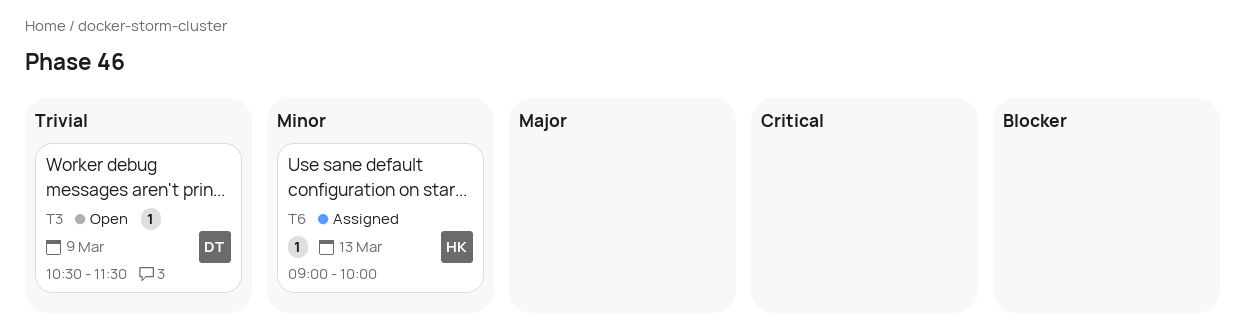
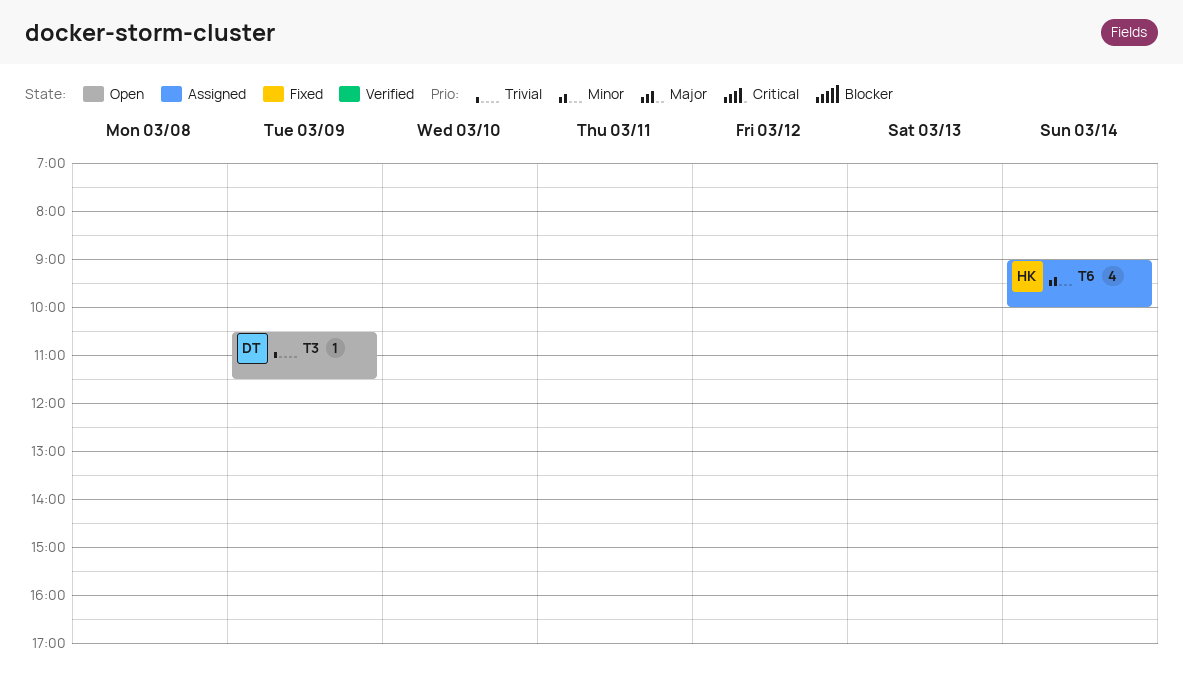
T6, estimate: 1 -> 4
T6, day: Mar 13 -> Mar 14

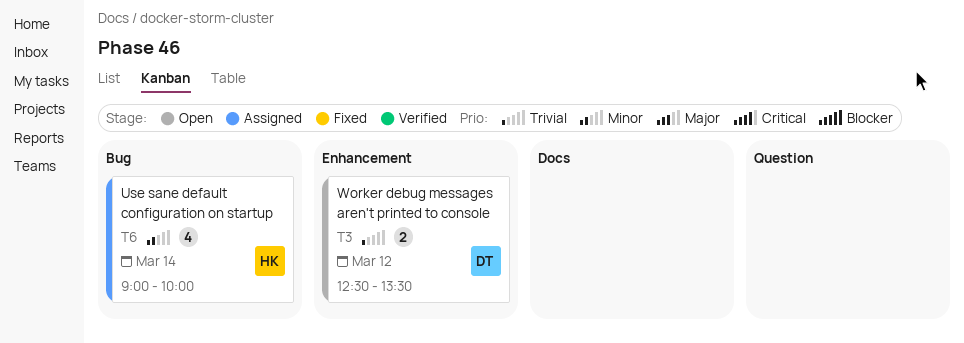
T3, estimate: 1 -> 2
T3, day: Mar 9 -> Mar 12
T3, begins: 10:30 -> 12:30
T3, ends: 11:30 -> 13:30

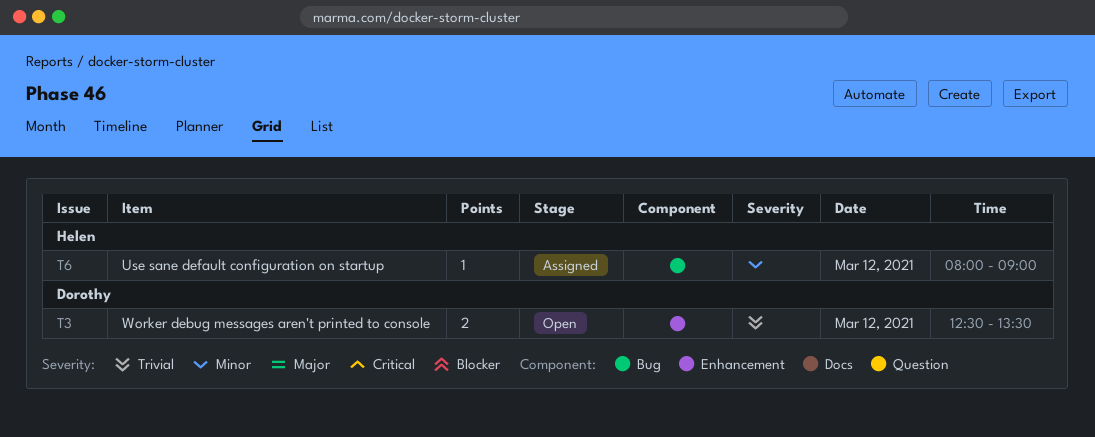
T6, estimate: 4 -> 1
T6, day: Mar 14 -> Mar 12
T6, begins: 09:00 -> 08:00
T6, ends: 10:00 -> 09:00

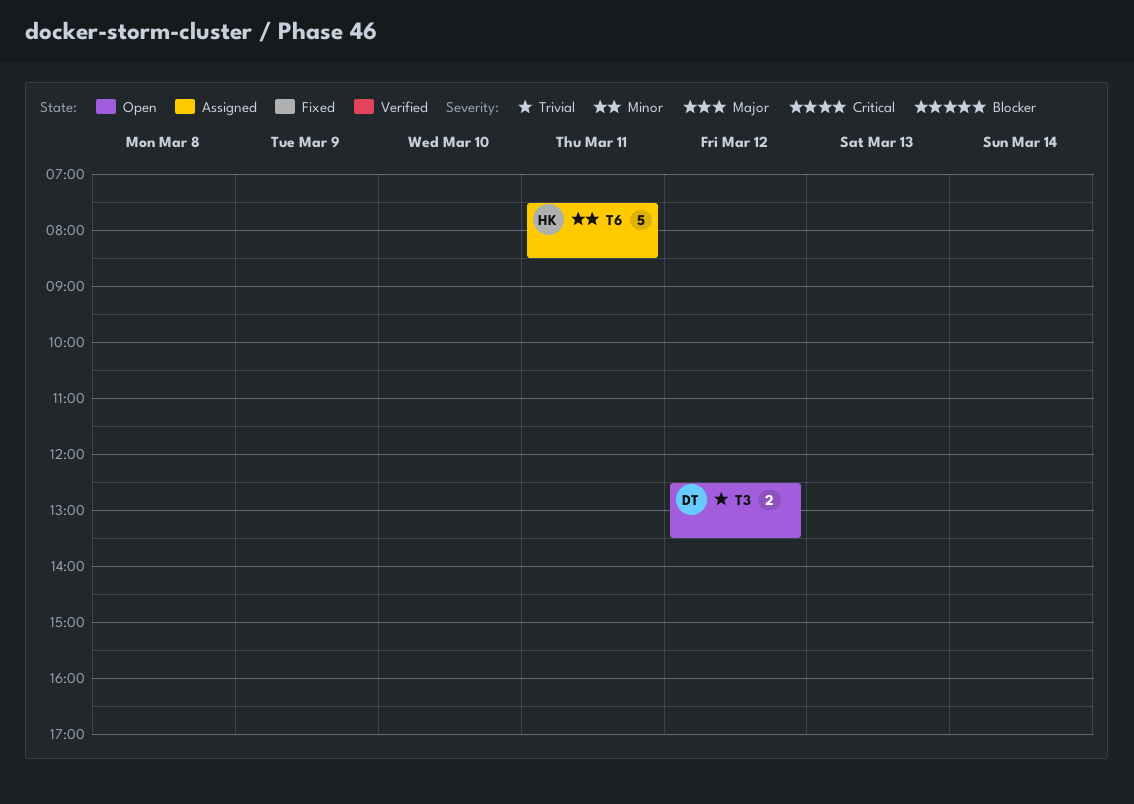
T6, estimate: 1 -> 5
T6, day: Mar 12 -> Mar 11
T6, begins: 08:00 -> 07:30
T6, ends: 09:00 -> 08:30

